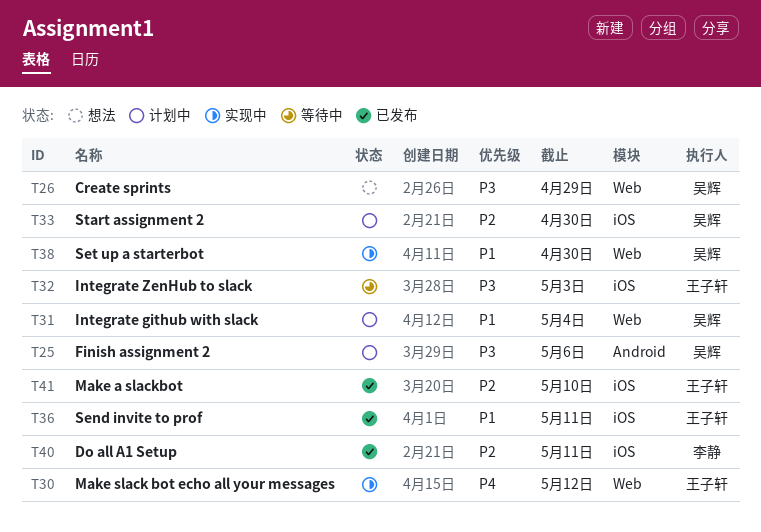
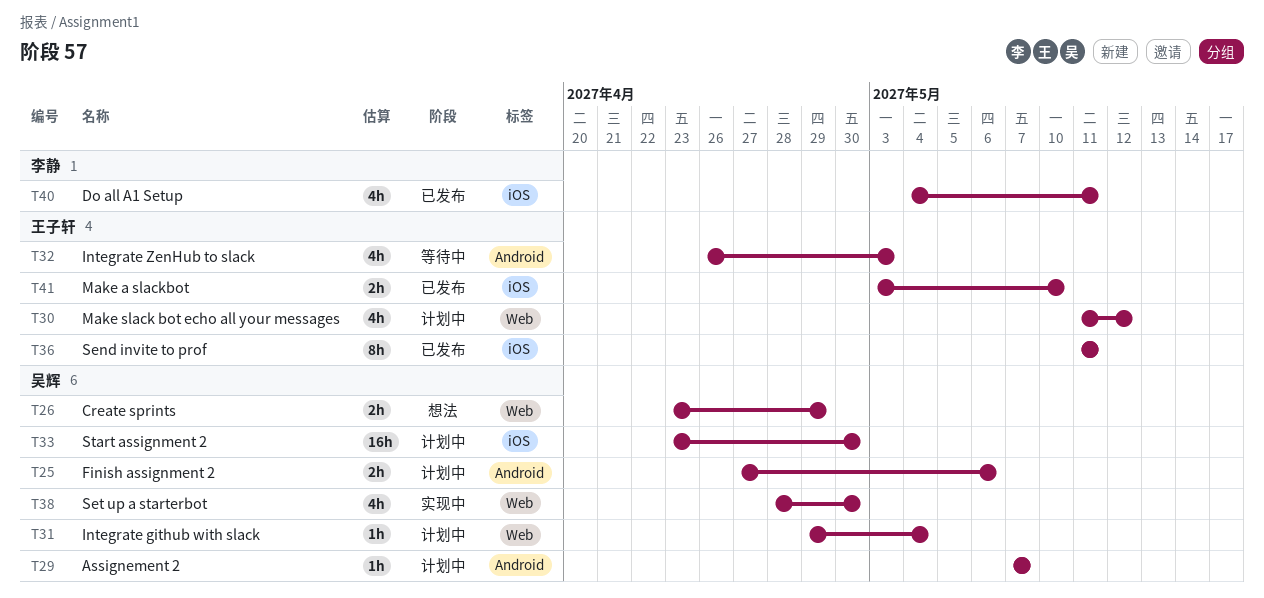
T29: none -> present
T30, status: 实现中 -> 计划中
T32, label: iOS -> Android

